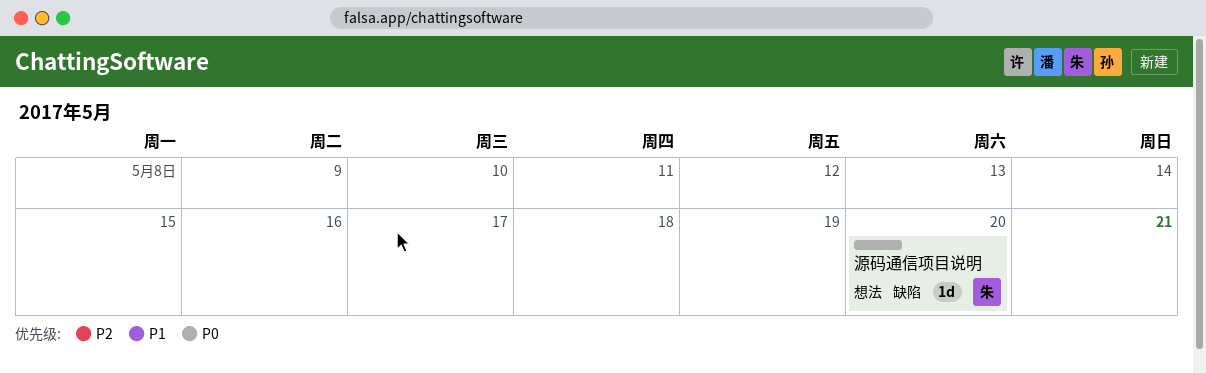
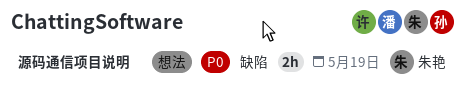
源码通信项目说明, estimate: 1d -> 2h
源码通信项目说明, due: May 20 -> May 19

